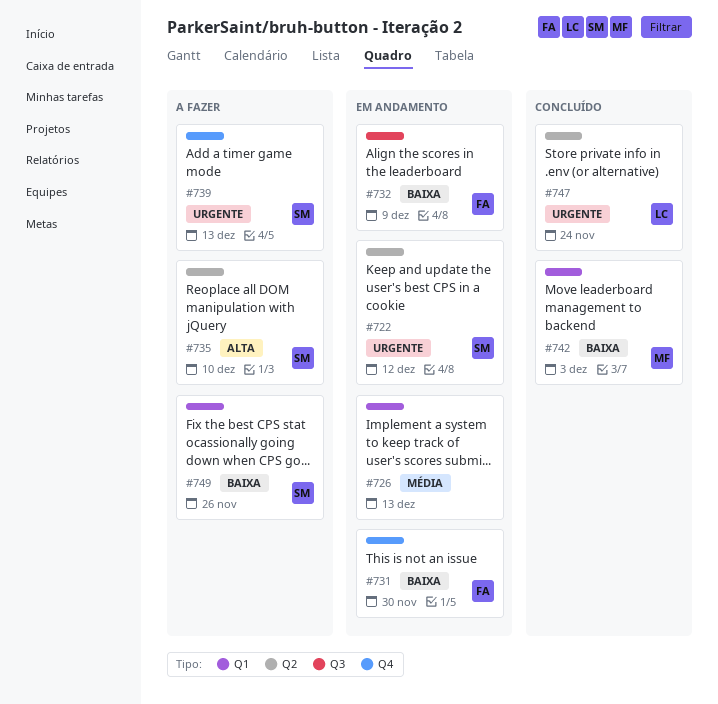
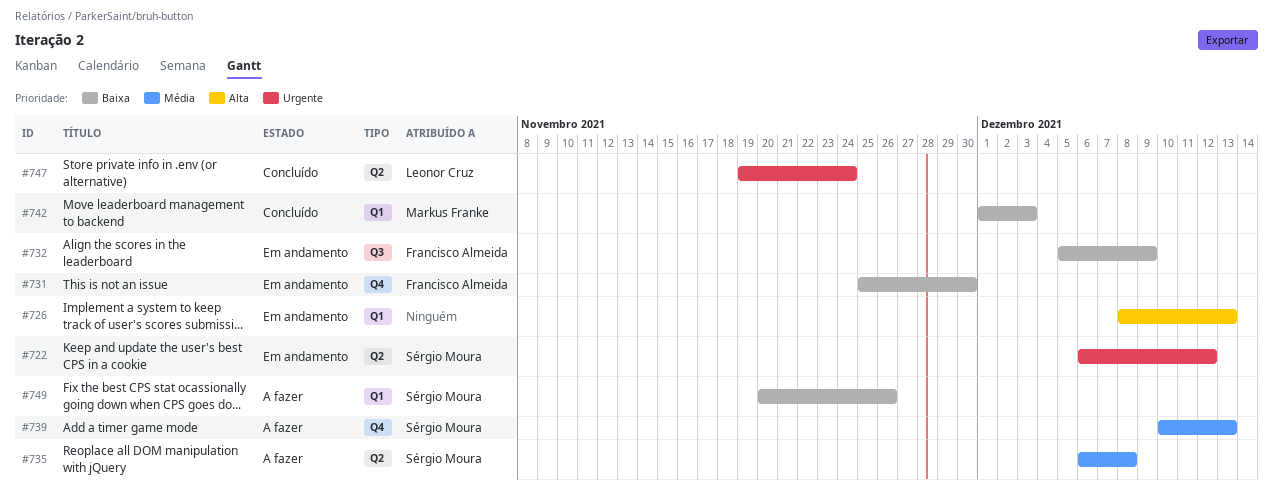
#726, priority: Média -> Alta
#735, priority: Alta -> Média
#735, due: Dec 10 -> Dec 8
#739, priority: Urgente -> Média

